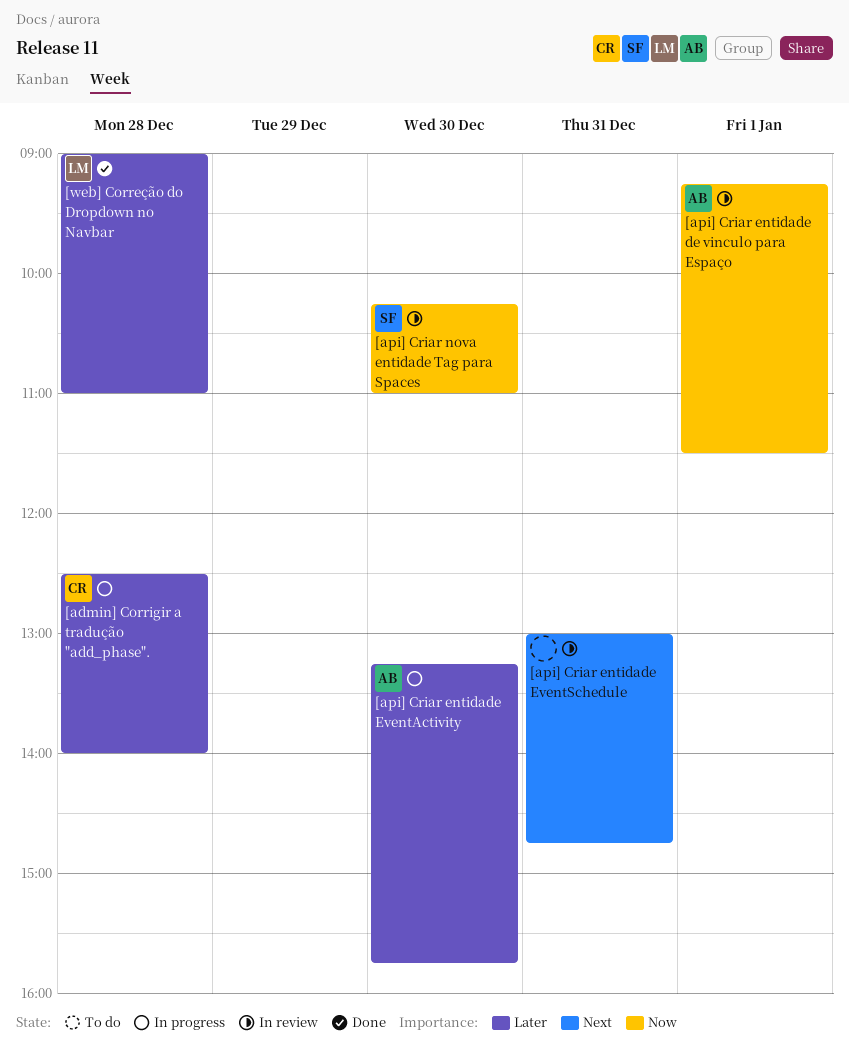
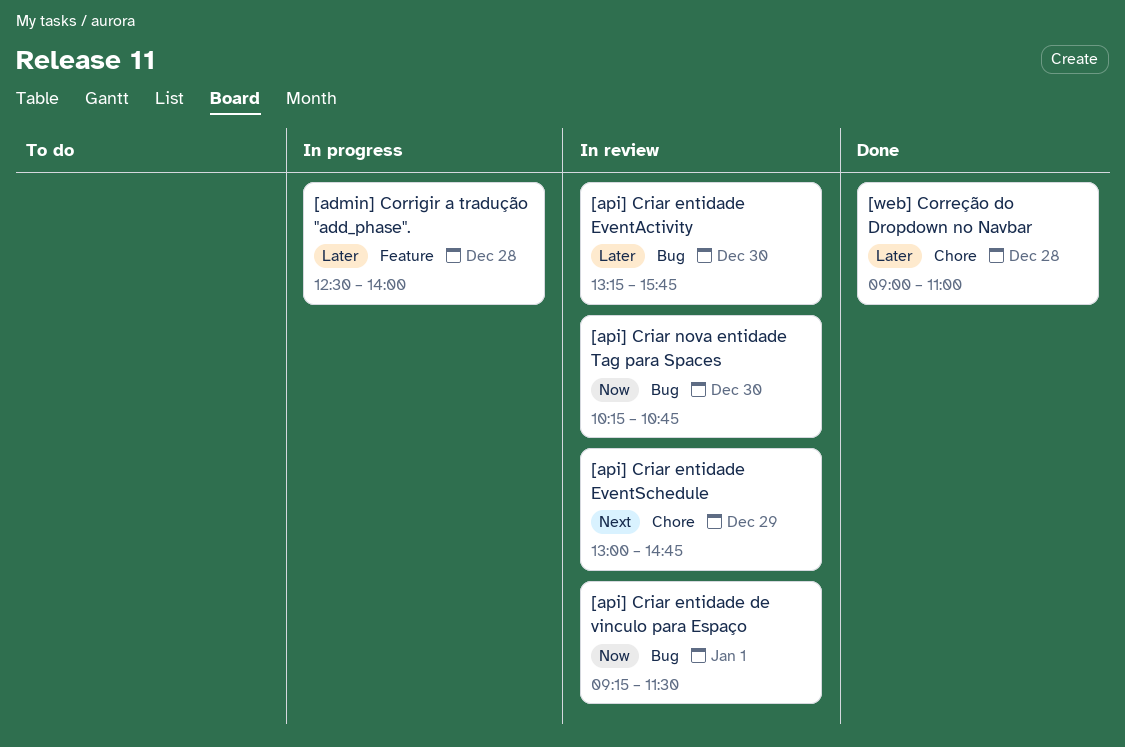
[api] Criar entidade EventActivity, status: In progress -> In review
[api] Criar entidade EventSchedule, day: Dec 31 -> Dec 29
[api] Criar nova entidade Tag para Spaces, ends: 11:00 -> 10:45

